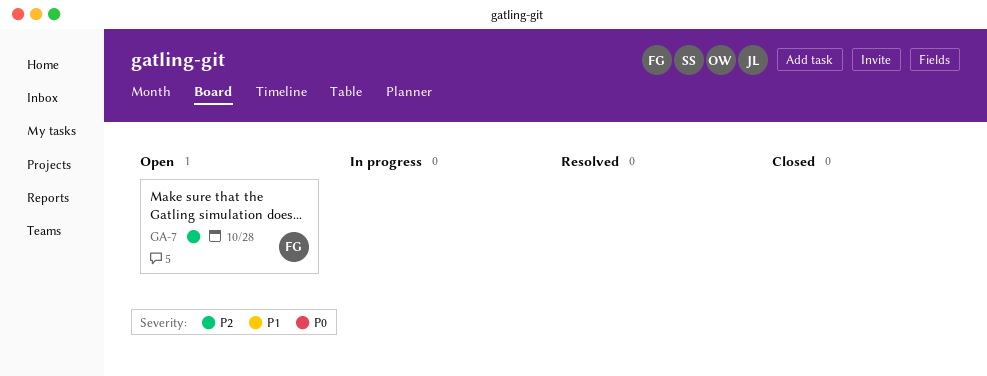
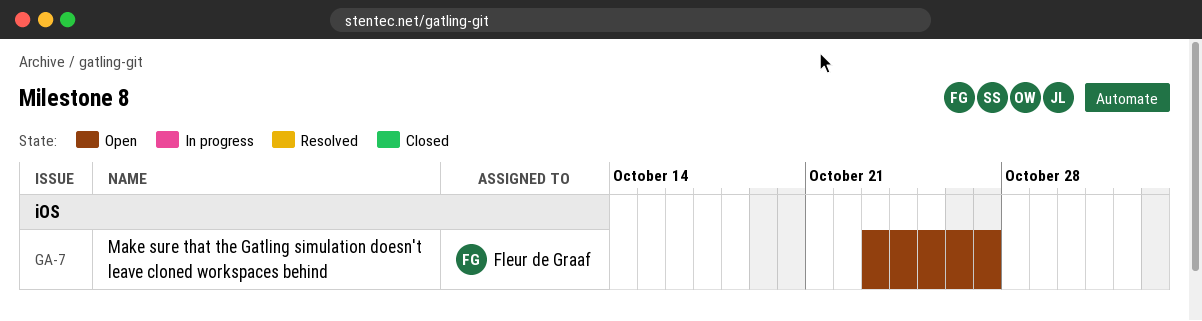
GA-7, due: Oct 28 -> Oct 27

